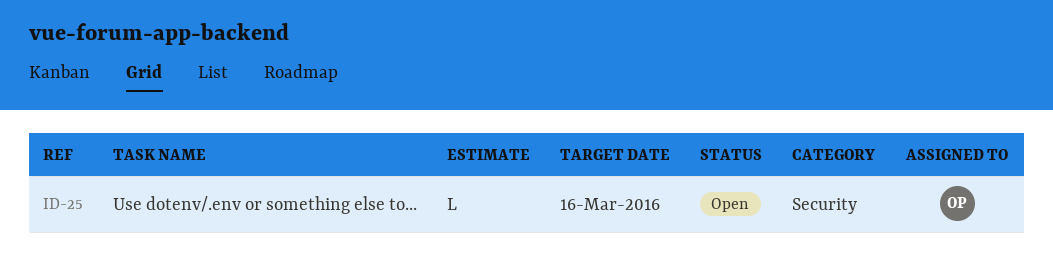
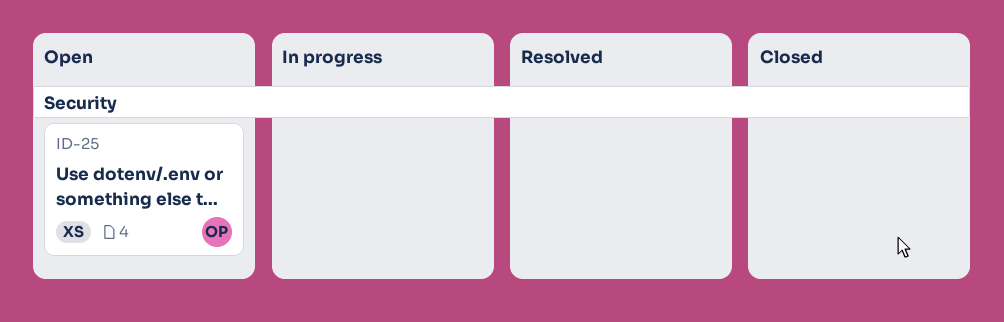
ID-25, estimate: L -> XS

